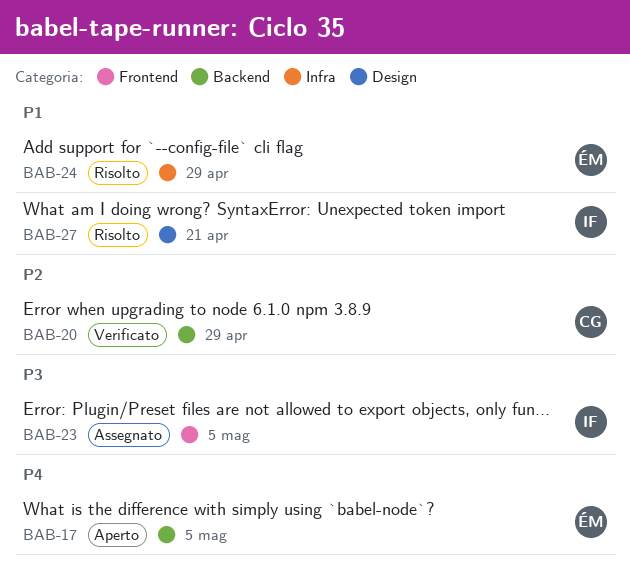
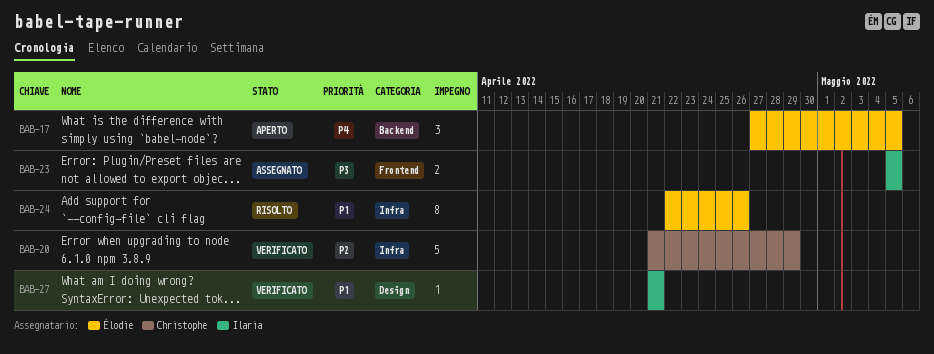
BAB-20, label: Backend -> Infra
BAB-24, due: Apr 29 -> Apr 26
BAB-27, status: Risolto -> Verificato

